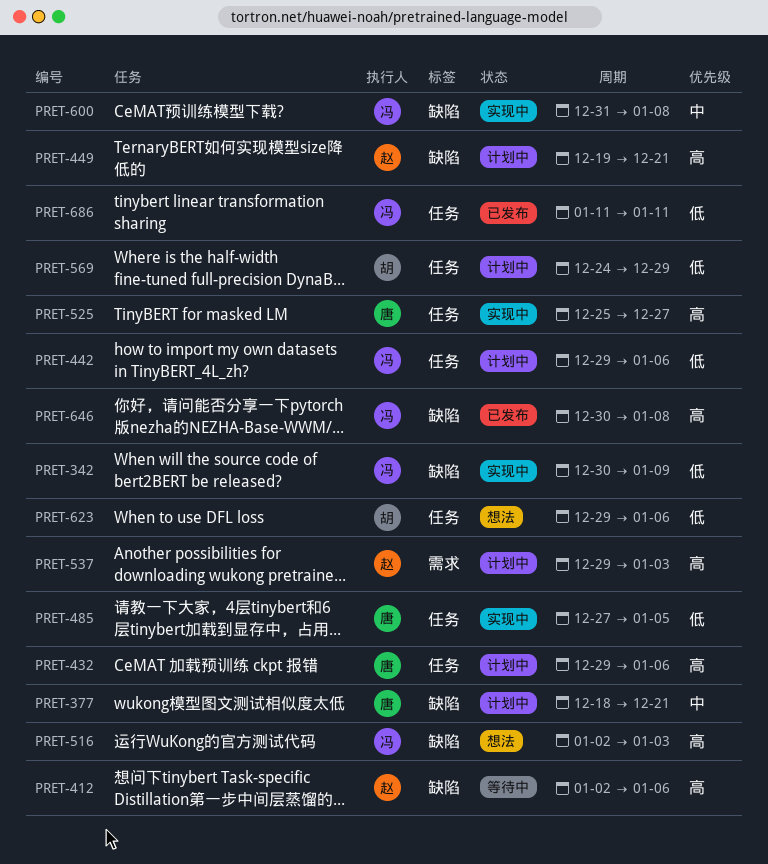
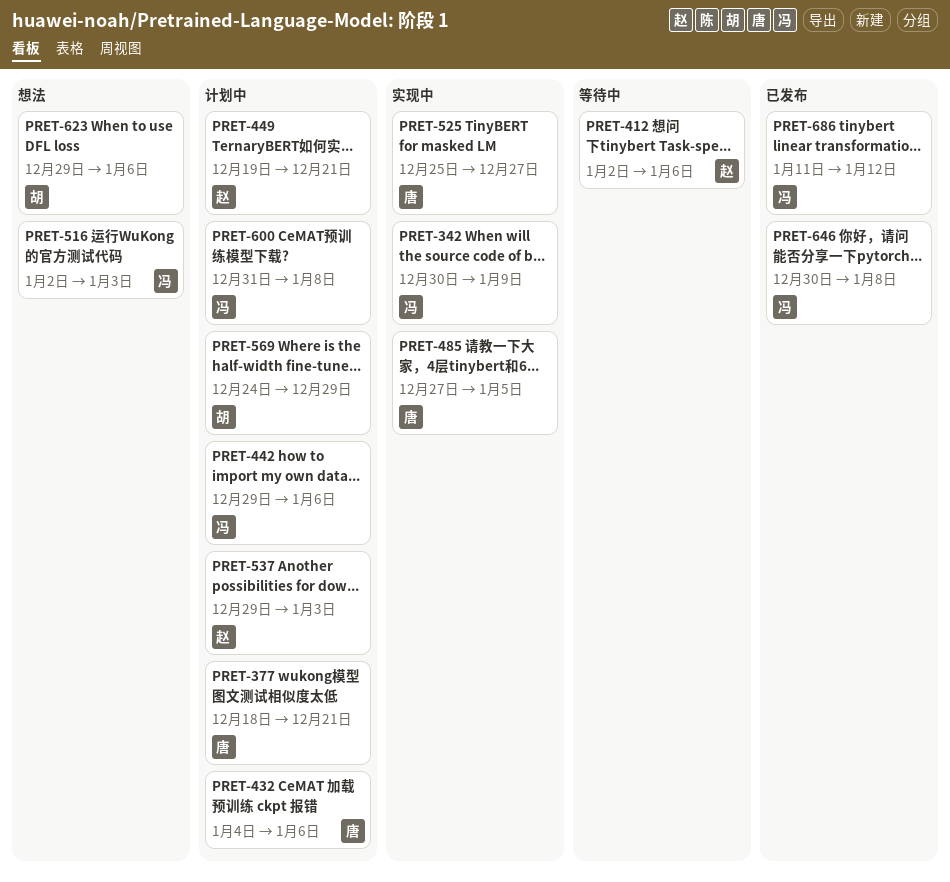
PRET-432, start: Dec 29 -> Jan 4
PRET-600, status: 实现中 -> 计划中
PRET-686, due: Jan 11 -> Jan 12

